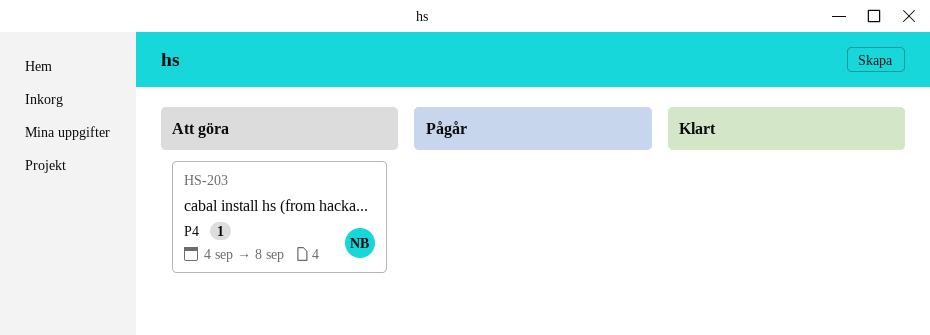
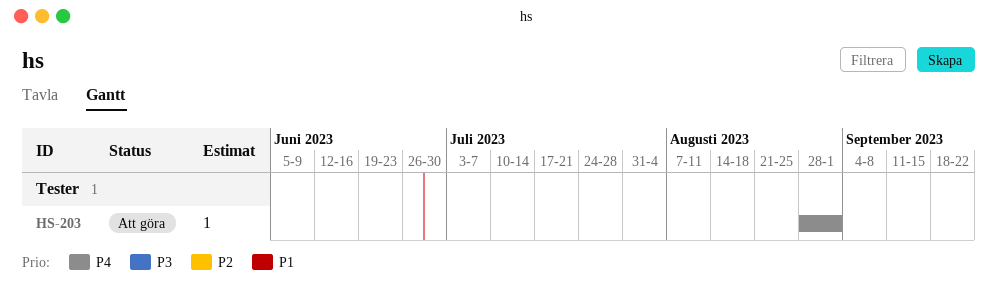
HS-203, start: Sep 4 -> Aug 28
HS-203, due: Sep 8 -> Sep 1

